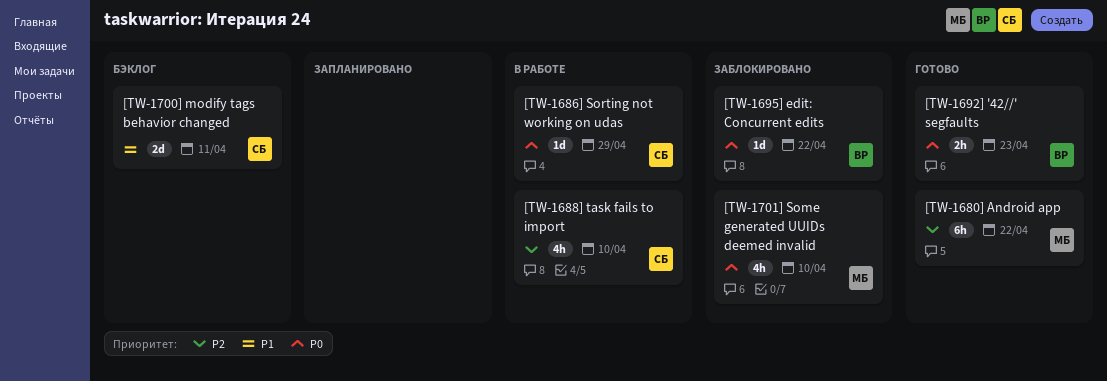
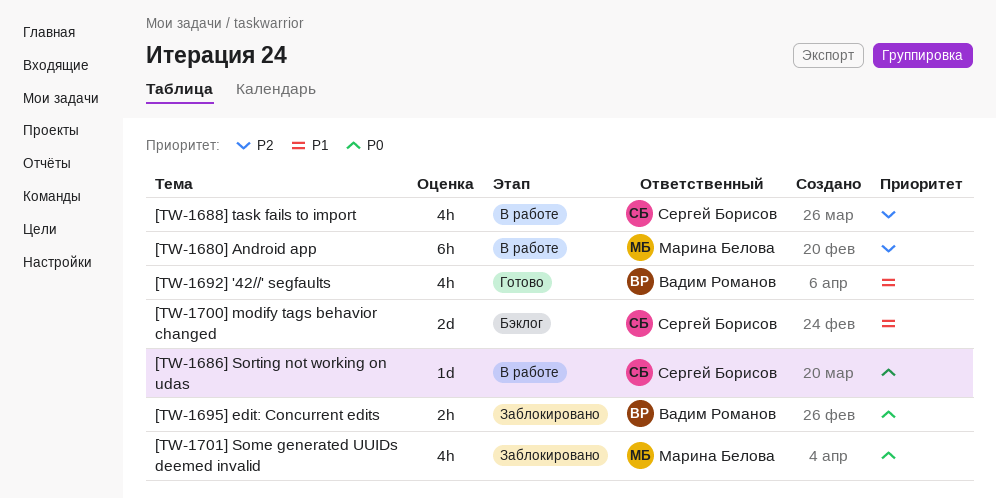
[TW-1680] Android app, status: Готово -> В работе
[TW-1692] '42//' segfaults, priority: P0 -> P1
[TW-1692] '42//' segfaults, estimate: 2h -> 4h
[TW-1695] edit: Concurrent edits, estimate: 1d -> 2h

